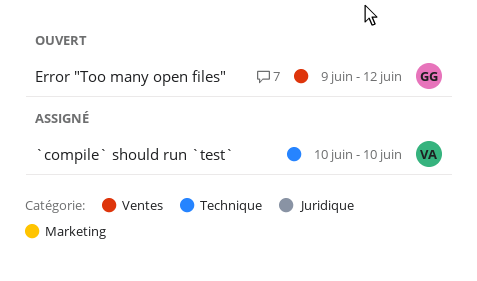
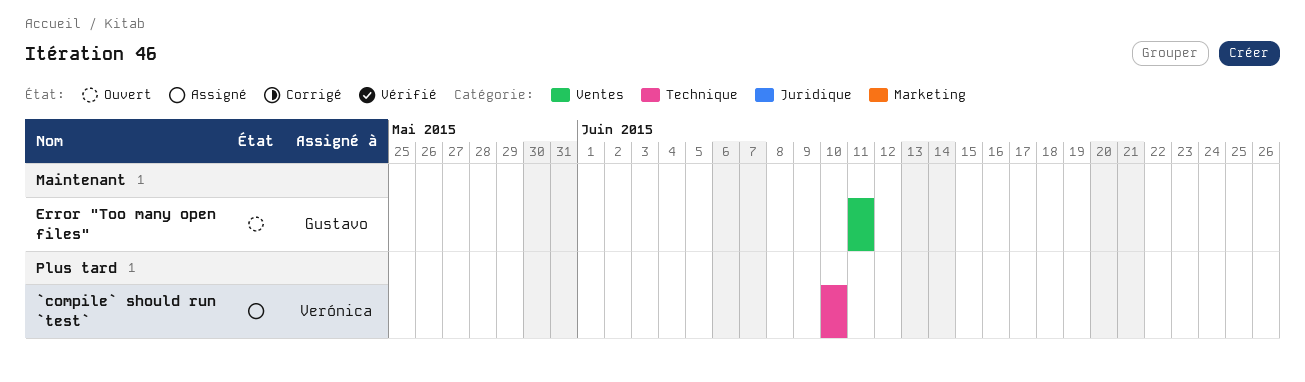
Error "Too many open files", start: Jun 9 -> Jun 11
Error "Too many open files", due: Jun 12 -> Jun 11

